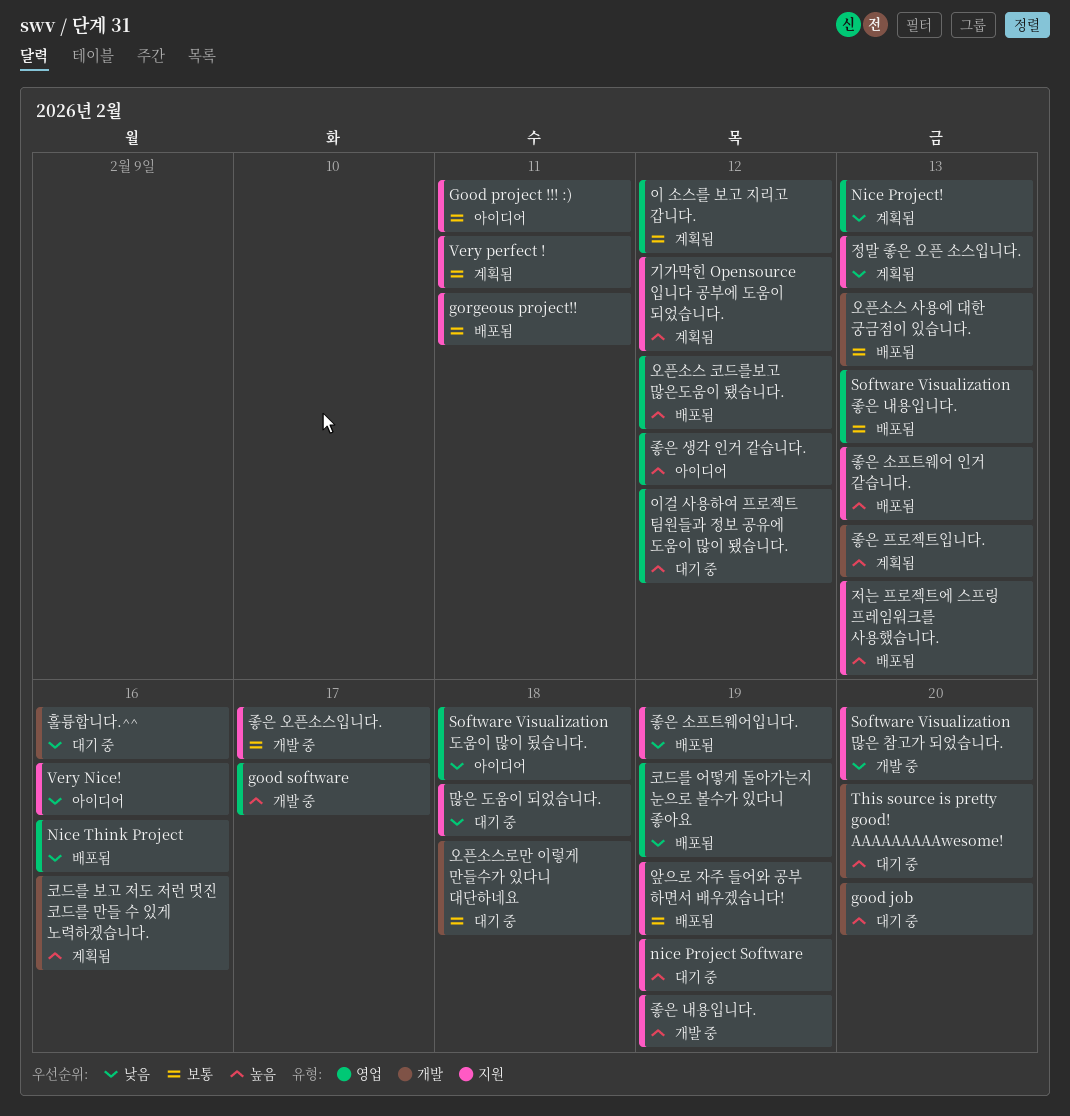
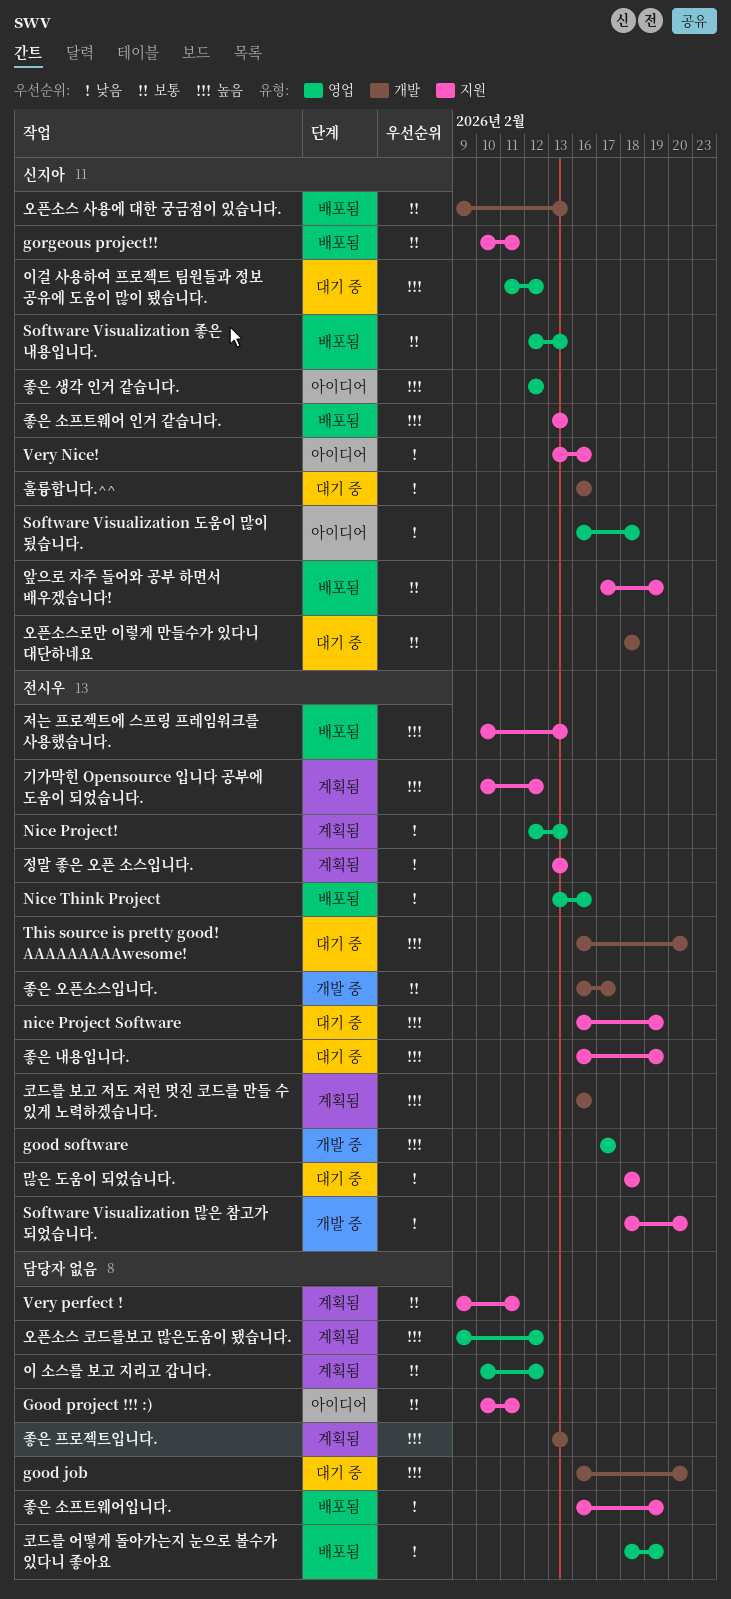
오픈소스 코드를보고 많은도움이 됐습니다., status: 배포됨 -> 계획됨
좋은 내용입니다., status: 개발 중 -> 대기 중
좋은 오픈소스입니다., label: 지원 -> 개발

